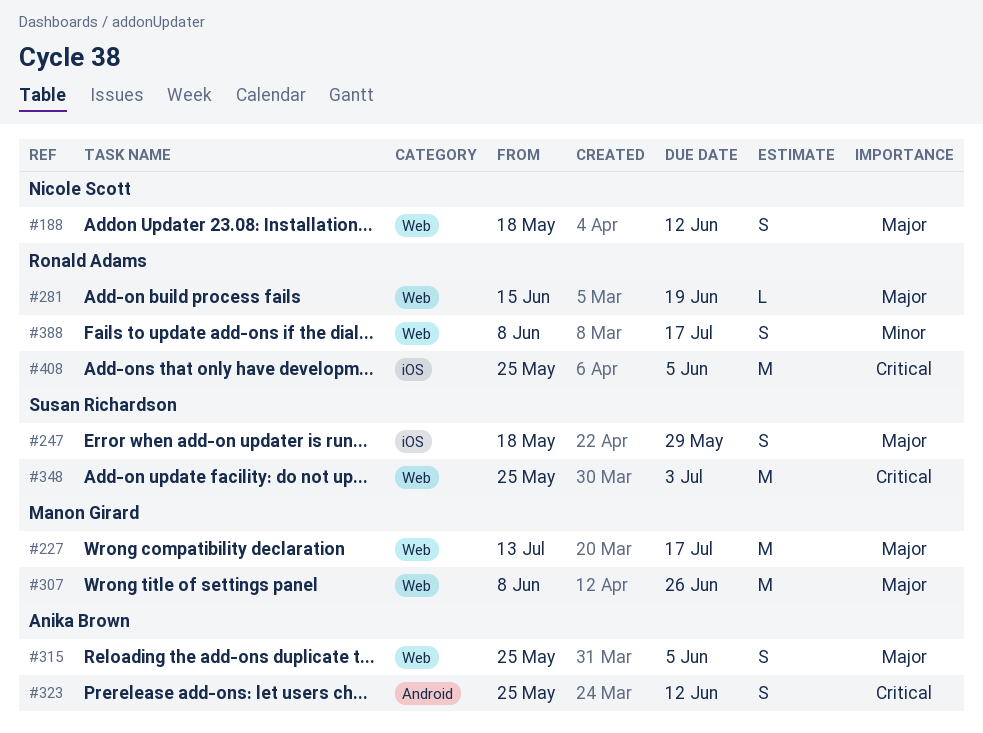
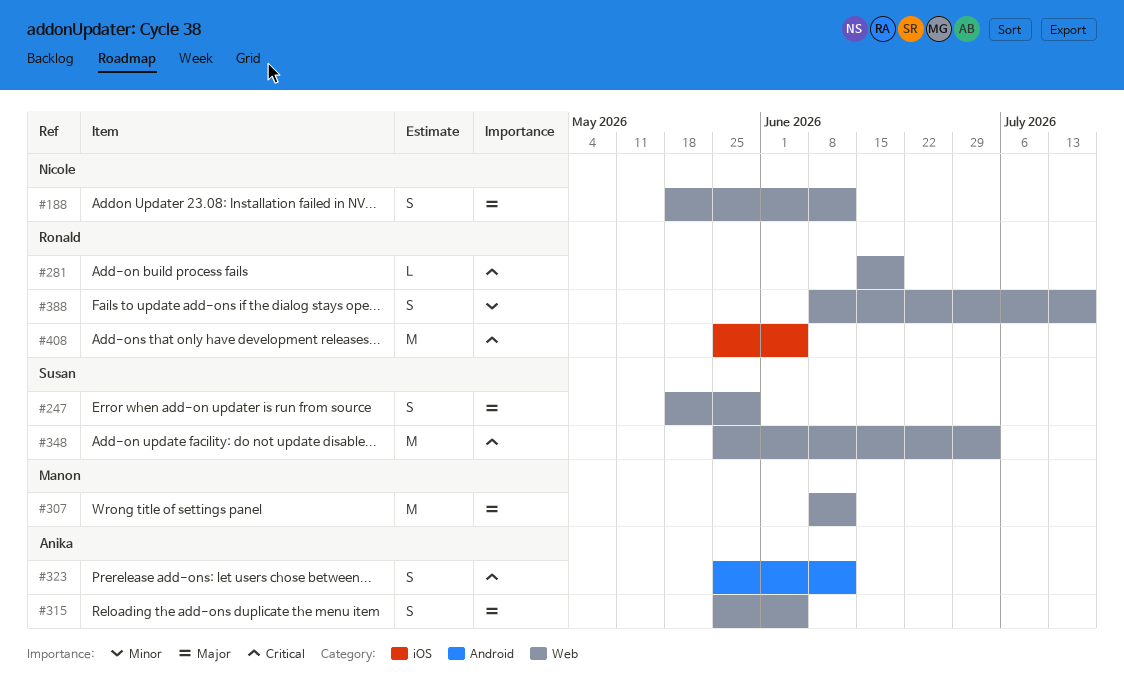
#227: present -> none
#247, label: iOS -> Web
#281, priority: Major -> Critical
#307, due: Jun 26 -> Jun 12

